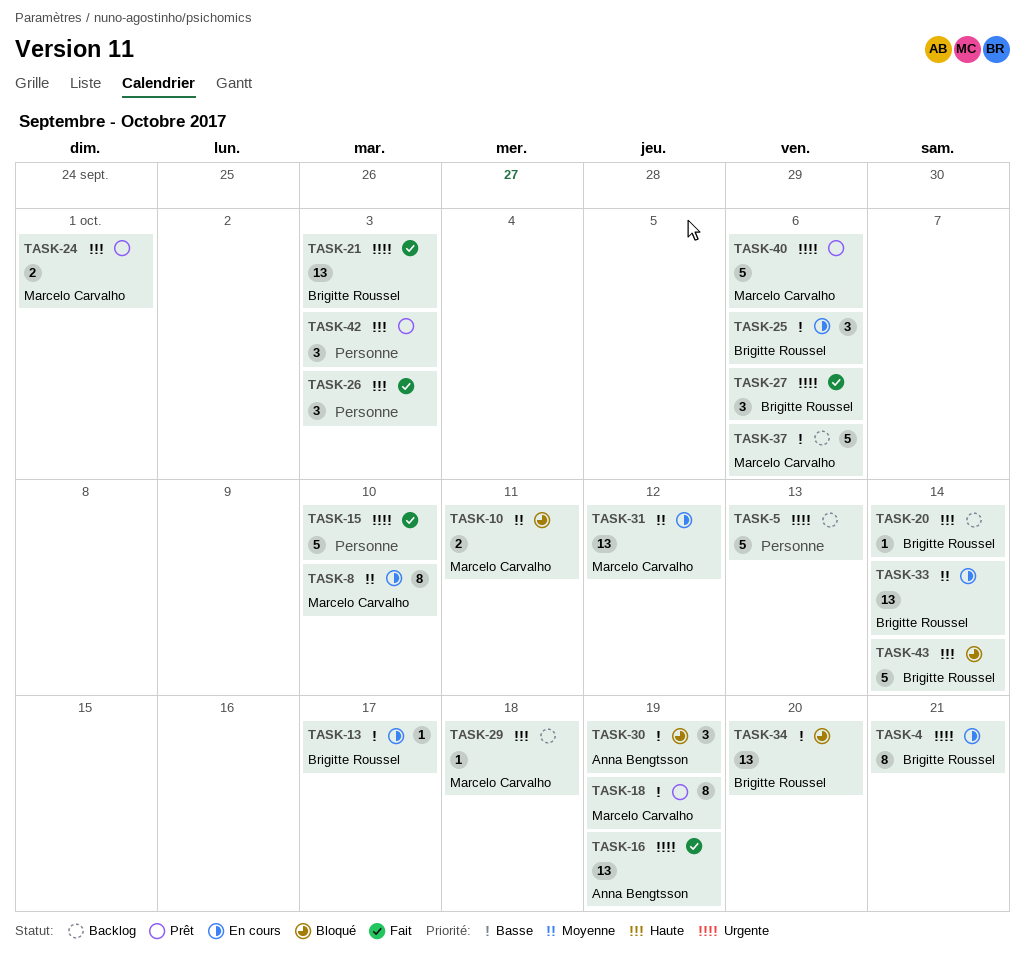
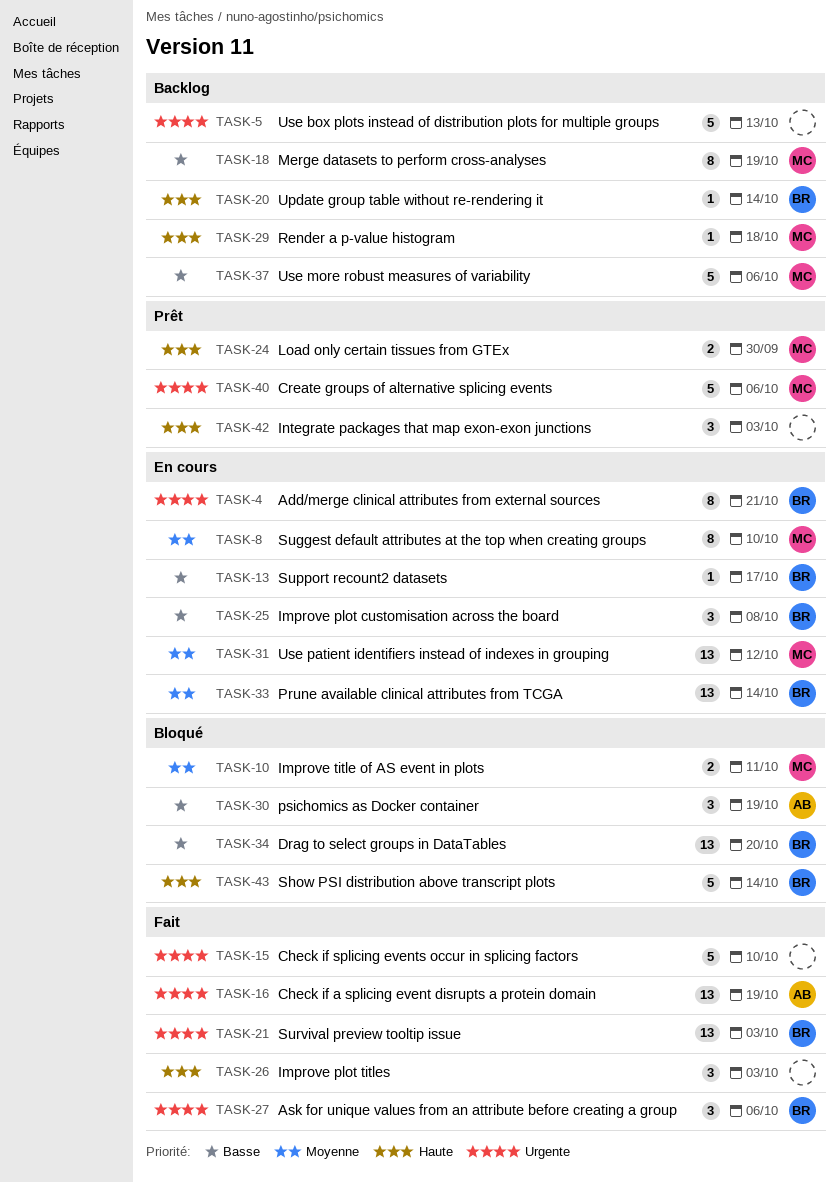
TASK-18, status: Prêt -> Backlog
TASK-24, due: Oct 1 -> Sep 30
TASK-25, due: Oct 6 -> Oct 8

